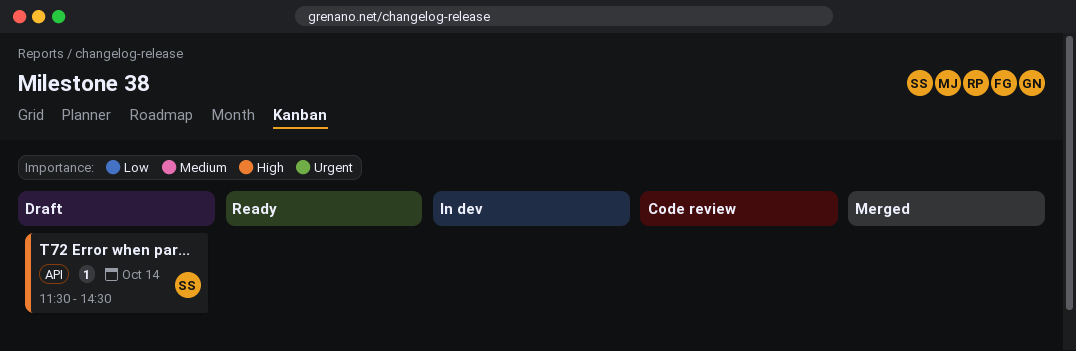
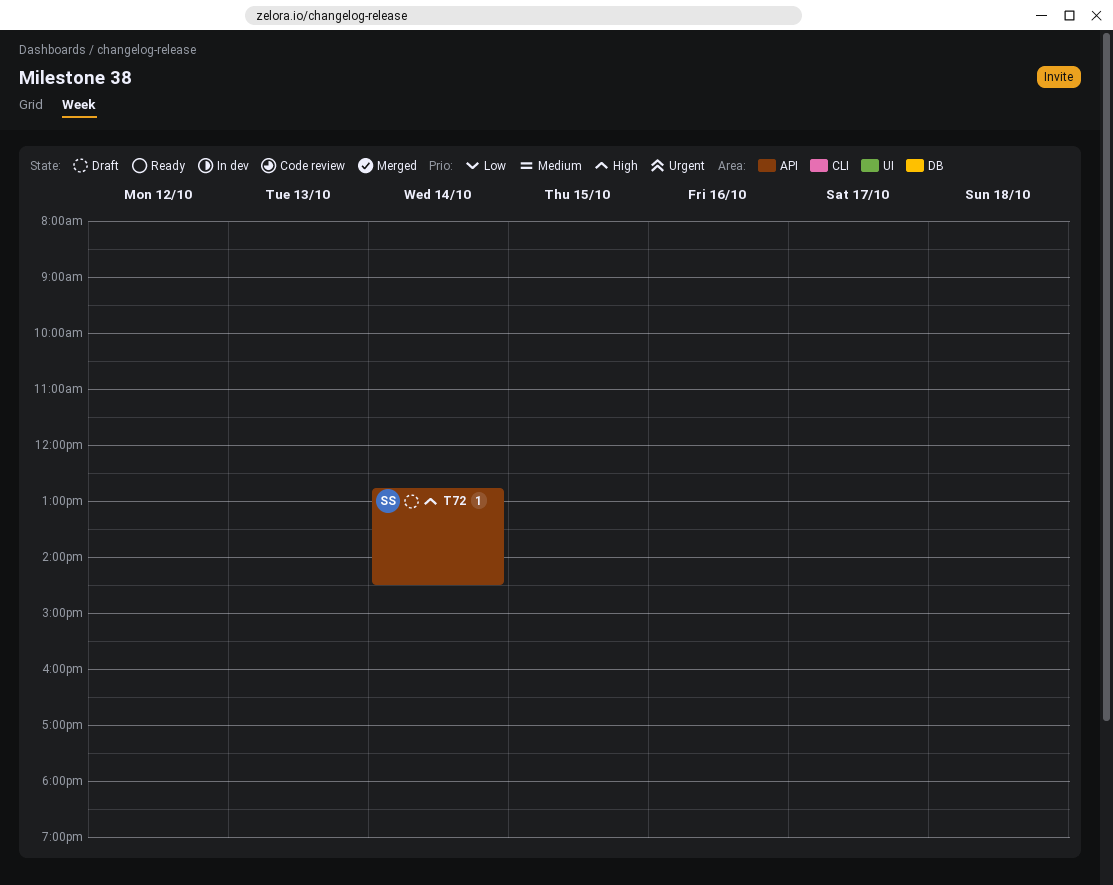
T72, begins: 11:30 -> 12:45

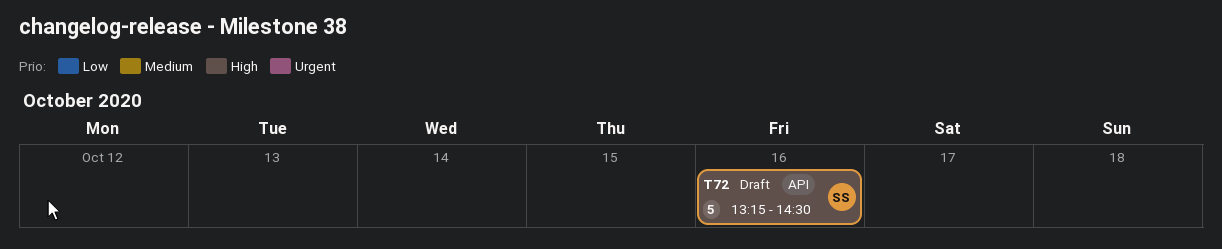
T72, estimate: 1 -> 5
T72, day: Oct 14 -> Oct 16
T72, begins: 12:45 -> 13:15

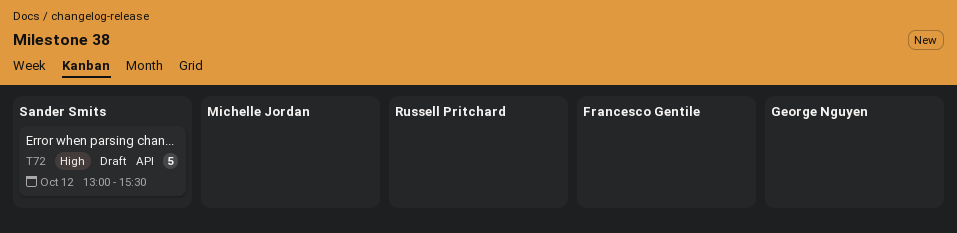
T72, day: Oct 16 -> Oct 12
T72, begins: 13:15 -> 13:00
T72, ends: 14:30 -> 15:30

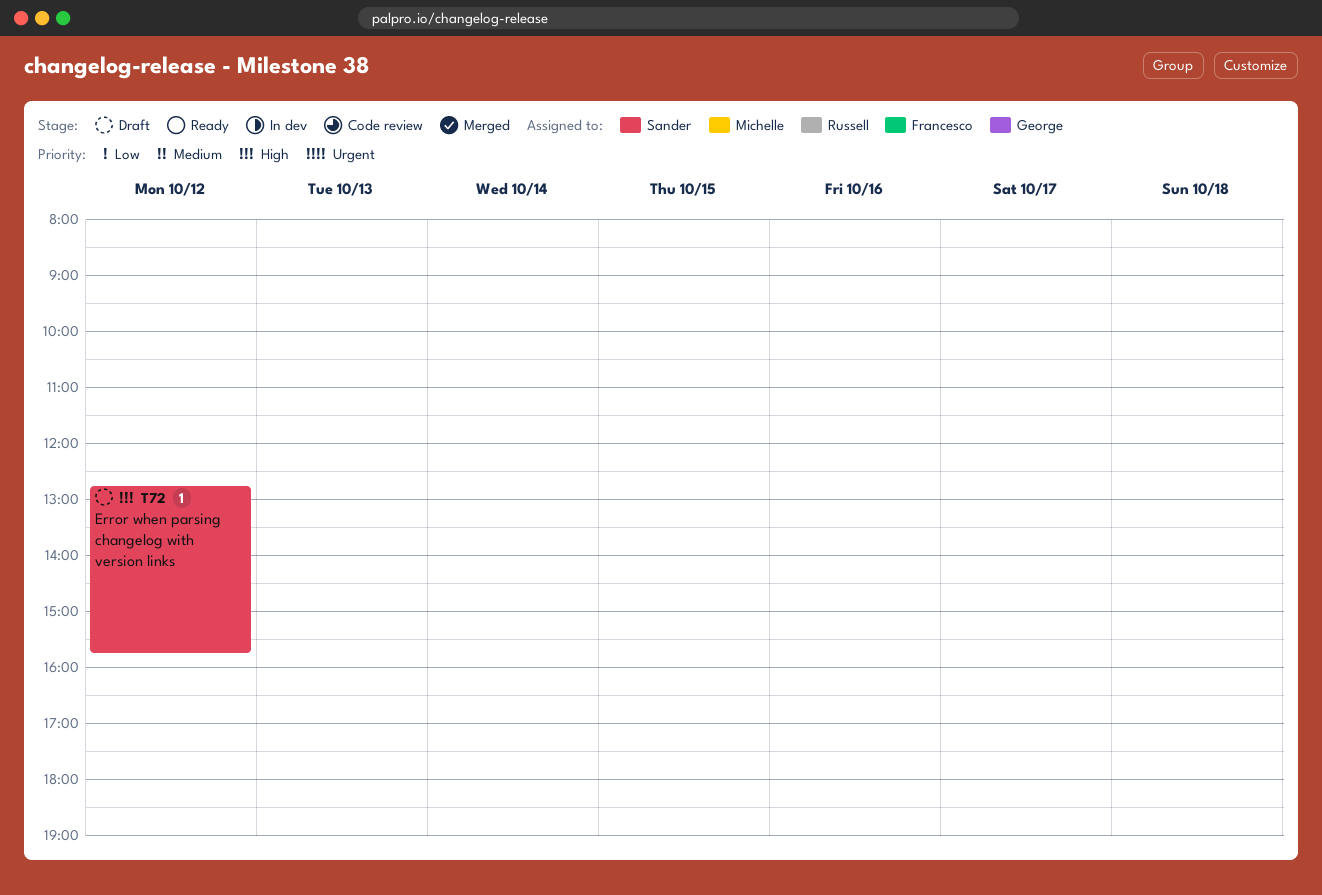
T72, estimate: 5 -> 1
T72, begins: 13:00 -> 12:45
T72, ends: 15:30 -> 15:45

